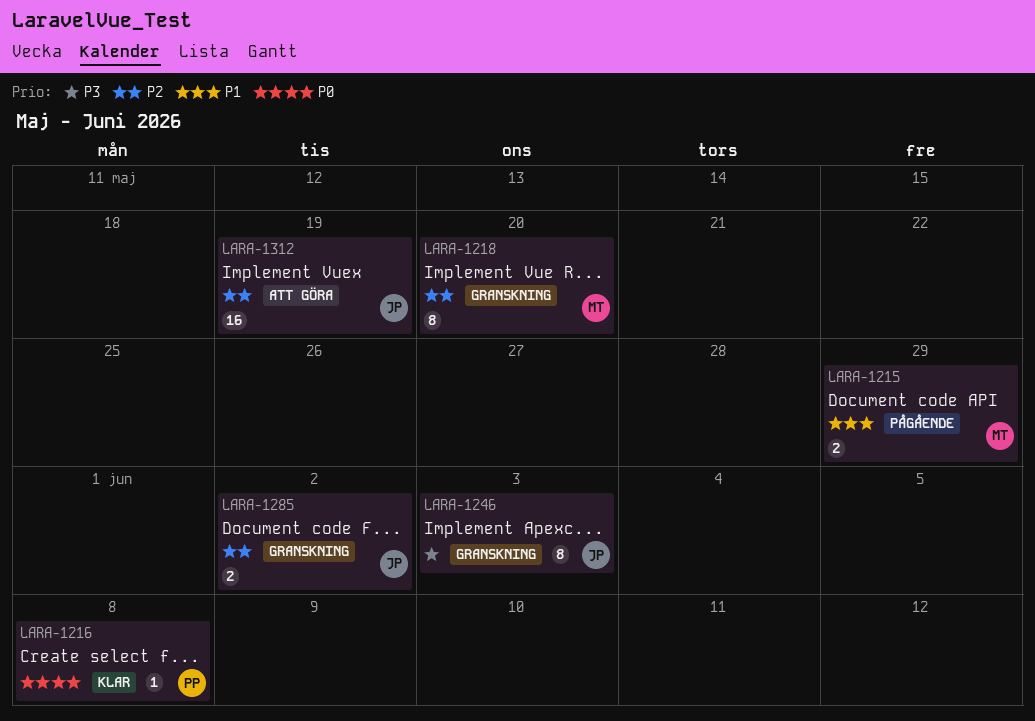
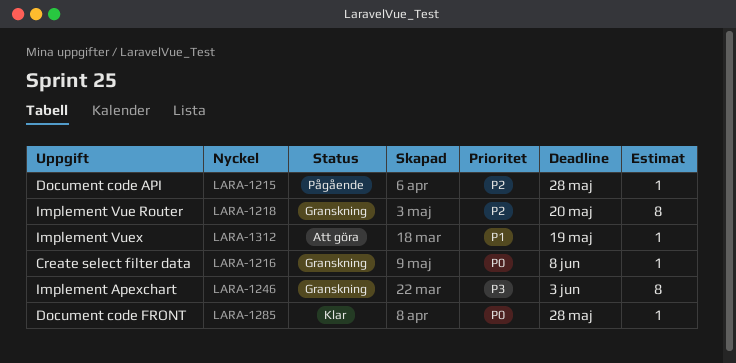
LARA-1215, priority: P1 -> P2
LARA-1215, estimate: 2 -> 1
LARA-1215, due: May 29 -> May 28
LARA-1216, status: Klar -> Granskning
LARA-1285, status: Granskning -> Klar
LARA-1285, priority: P2 -> P0
LARA-1285, estimate: 2 -> 1
LARA-1285, due: Jun 2 -> May 28
LARA-1312, priority: P2 -> P1
LARA-1312, estimate: 16 -> 1

